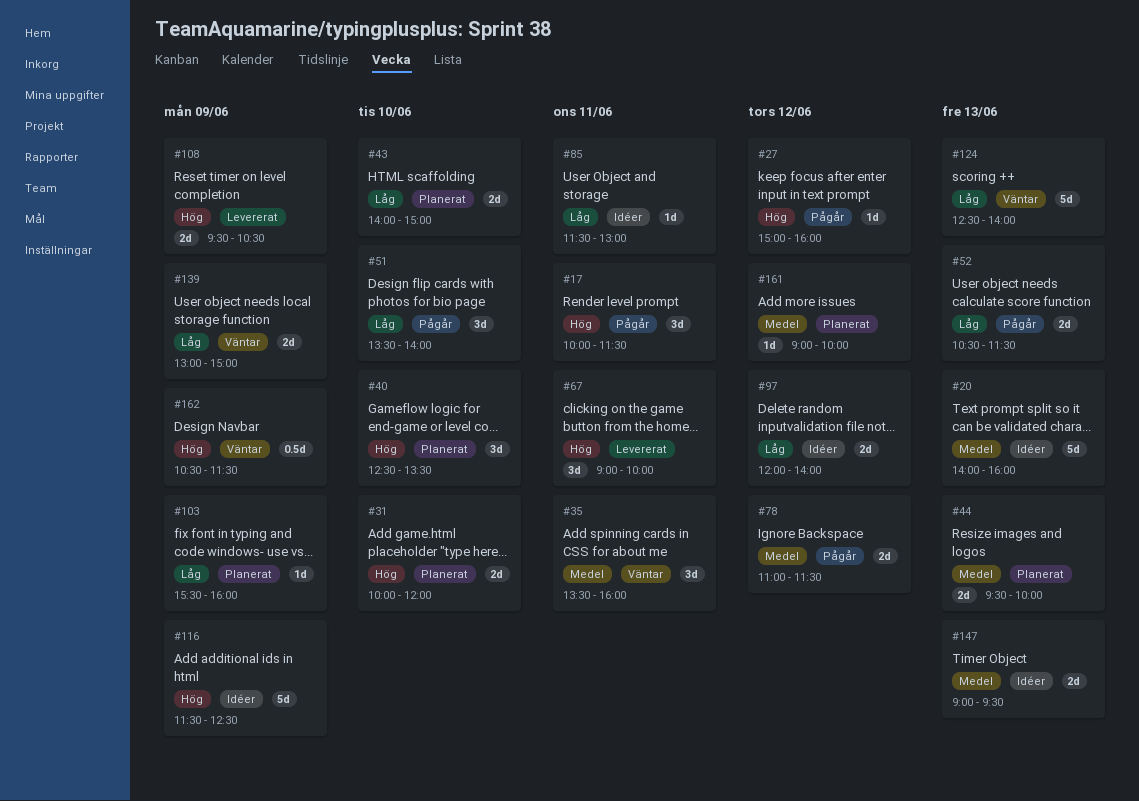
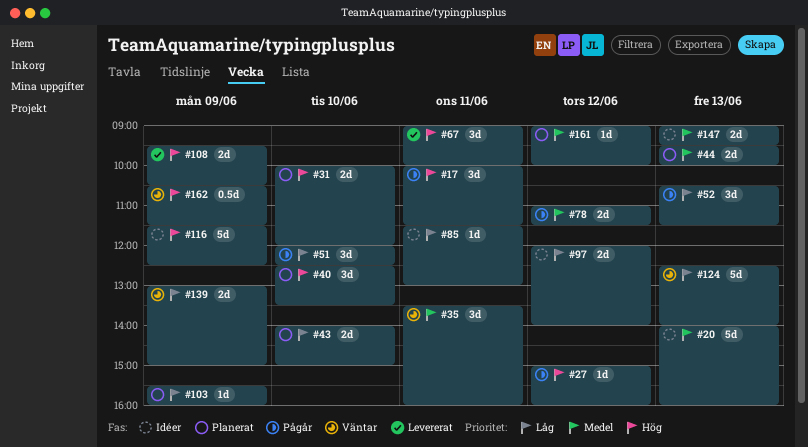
#51, begins: 13:30 -> 12:00
#51, ends: 14:00 -> 12:30
#52, estimate: 2d -> 3d

